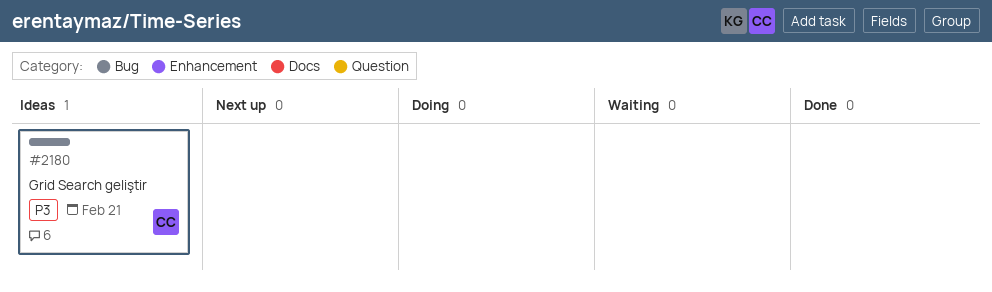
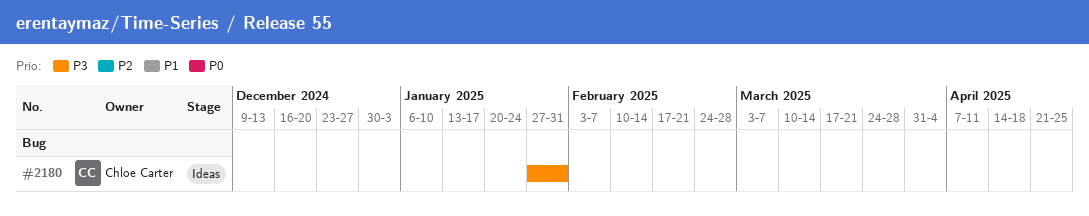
#2180, due: Feb 21 -> Jan 31

